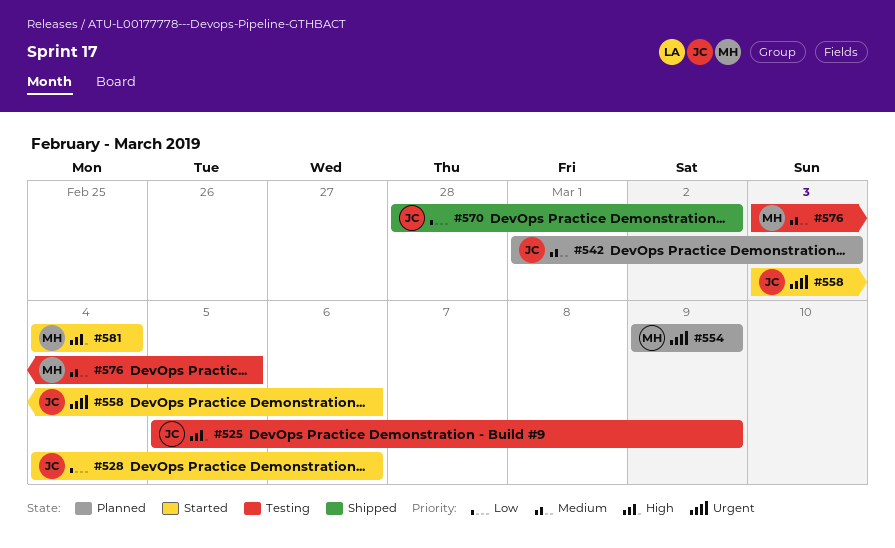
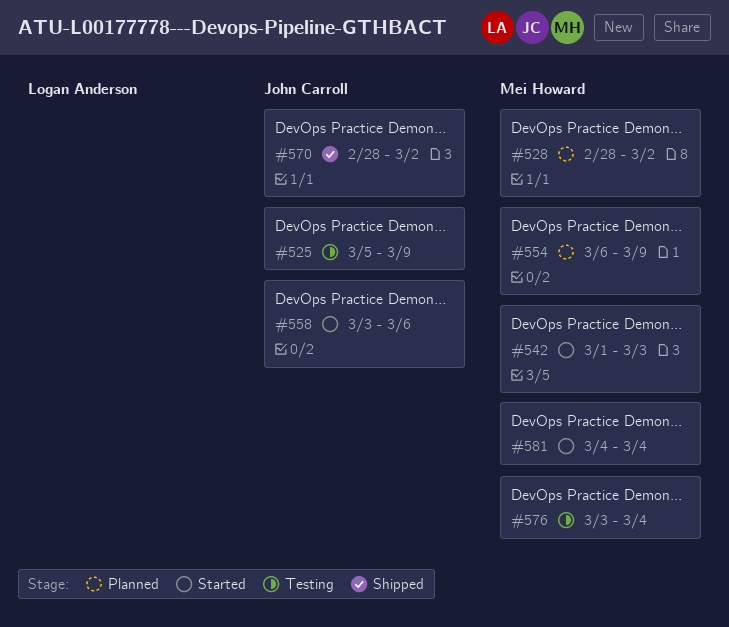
#528, status: Started -> Planned
#528, owner: John Carroll -> Mei Howard
#528, start: Mar 4 -> Feb 28
#528, due: Mar 6 -> Mar 2
#542, status: Planned -> Started
#542, owner: John Carroll -> Mei Howard
#554, start: Mar 9 -> Mar 6
#576, due: Mar 5 -> Mar 4

